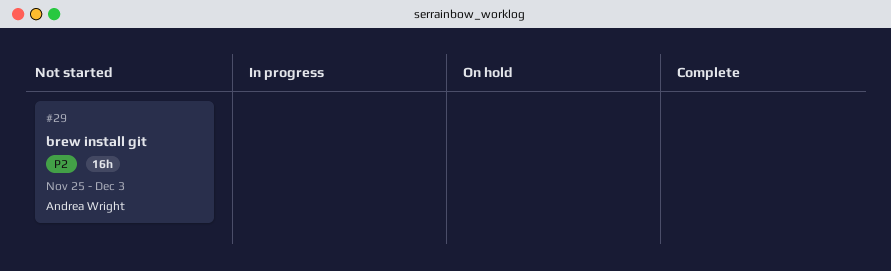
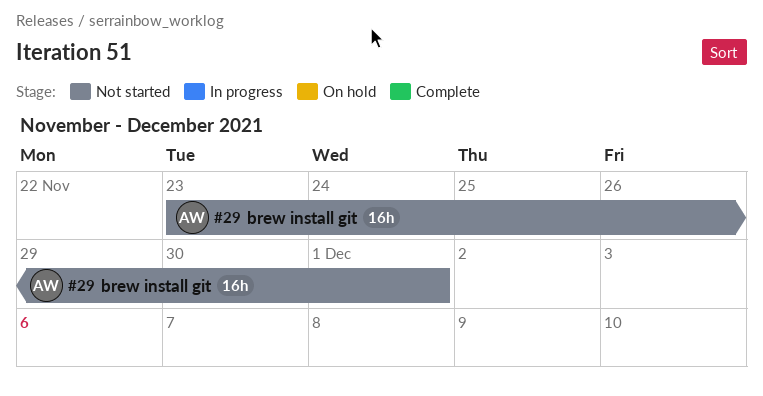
#29, start: Nov 25 -> Nov 23
#29, due: Dec 3 -> Dec 1

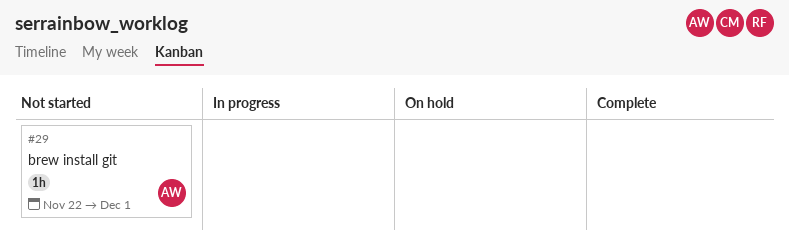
#29, estimate: 16h -> 1h
#29, start: Nov 23 -> Nov 22

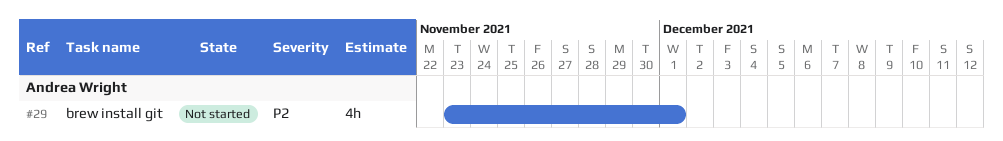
#29, estimate: 1h -> 4h
#29, start: Nov 22 -> Nov 23

